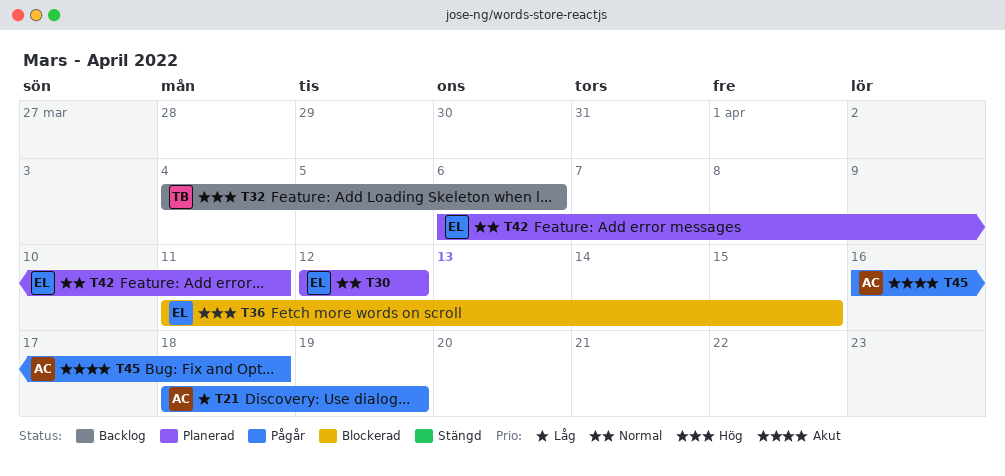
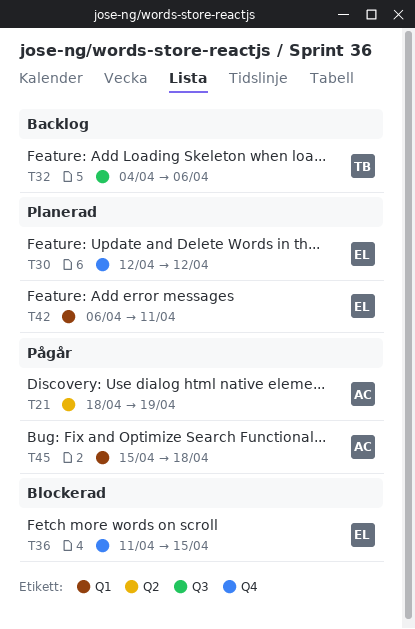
T45, start: Apr 16 -> Apr 15

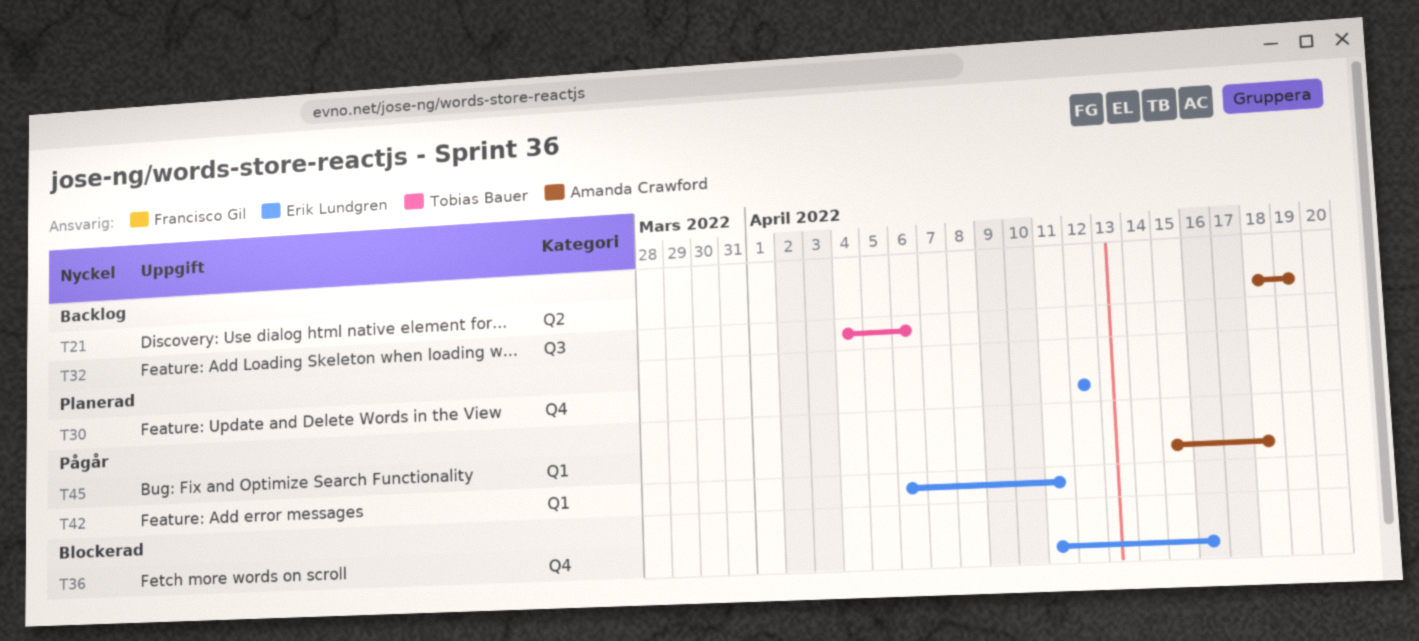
T21, status: Pågår -> Backlog
T36, due: Apr 15 -> Apr 16
T42, status: Planerad -> Pågår

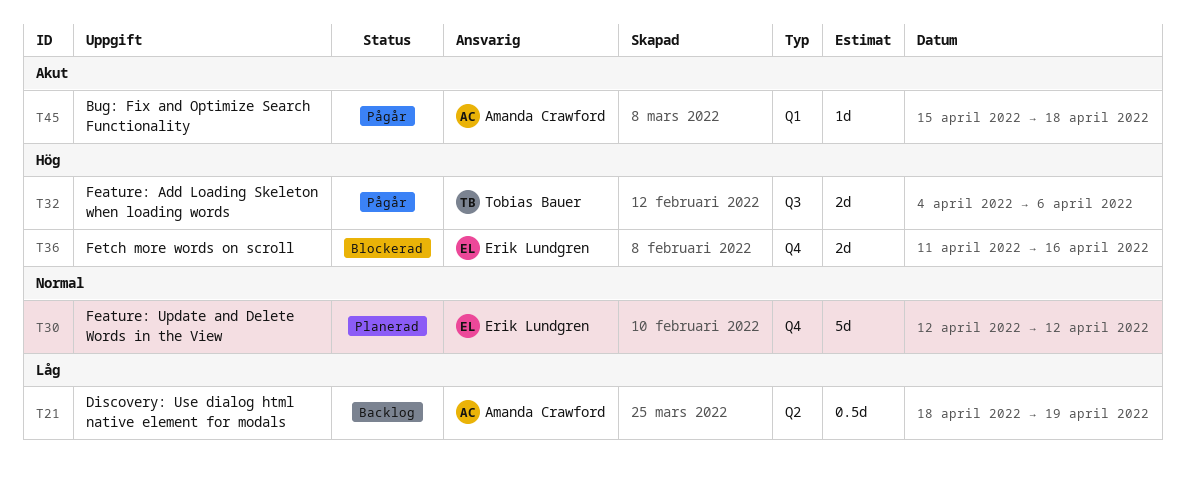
T32, status: Backlog -> Pågår
T42: present -> none

